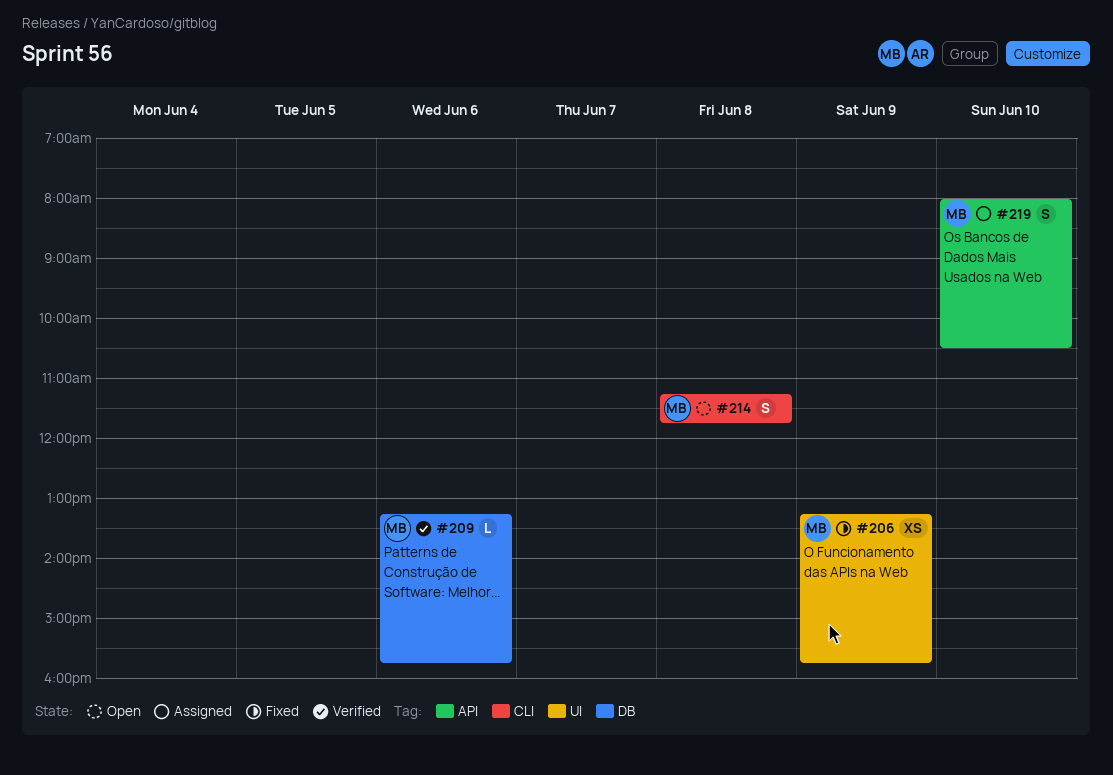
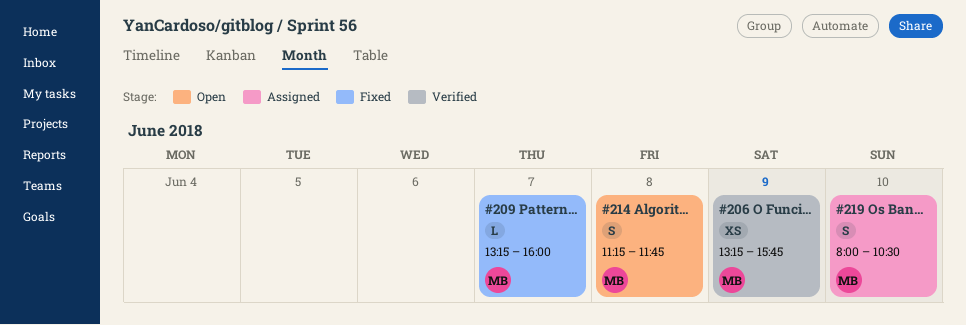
#206, status: Fixed -> Verified
#209, status: Verified -> Fixed
#209, day: Jun 6 -> Jun 7
#209, ends: 15:45 -> 16:00

